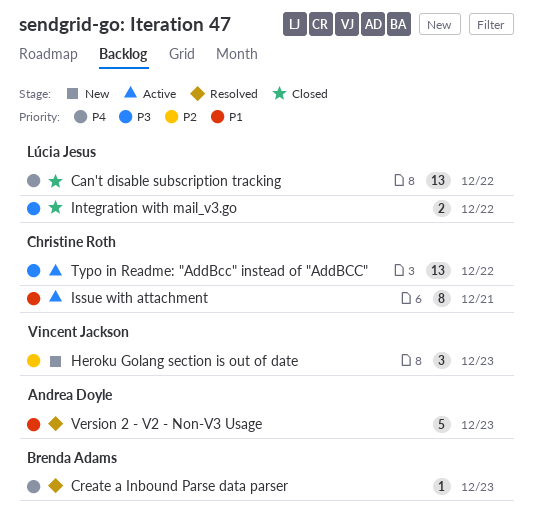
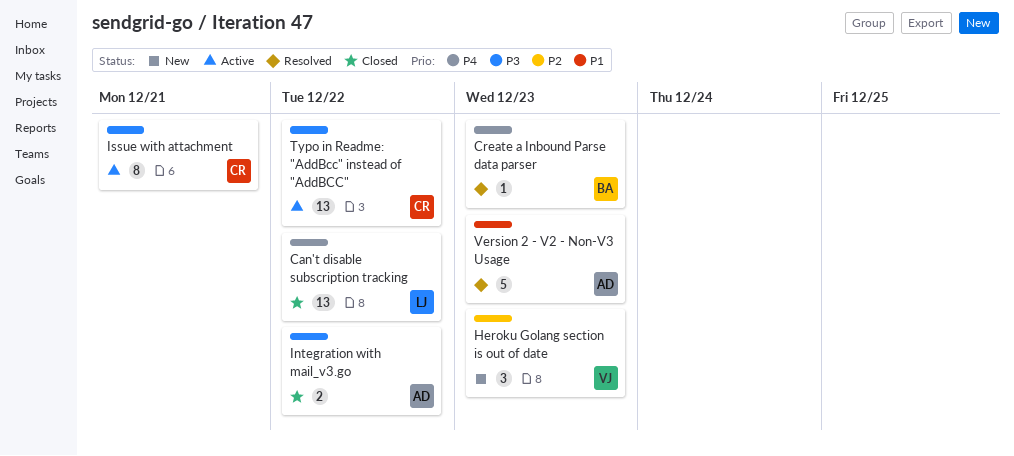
Integration with mail_v3.go, owner: Lúcia Jesus -> Andrea Doyle
Issue with attachment, priority: P1 -> P3

